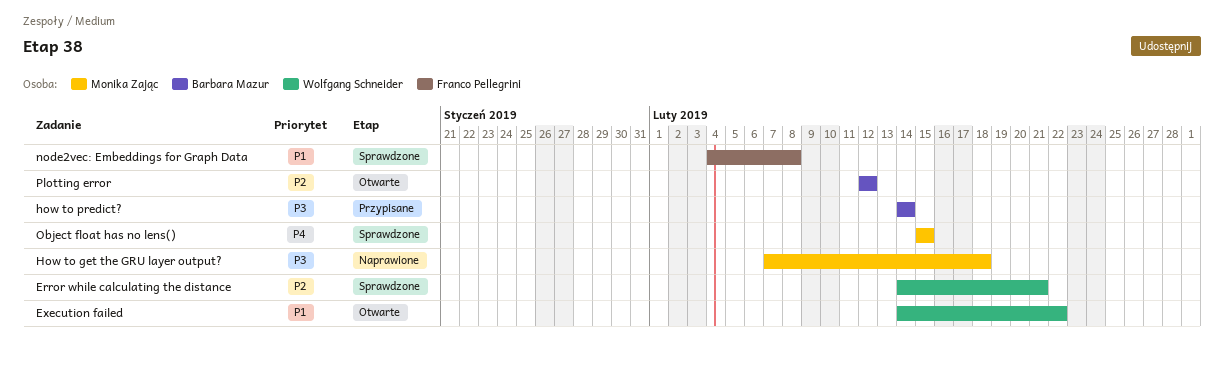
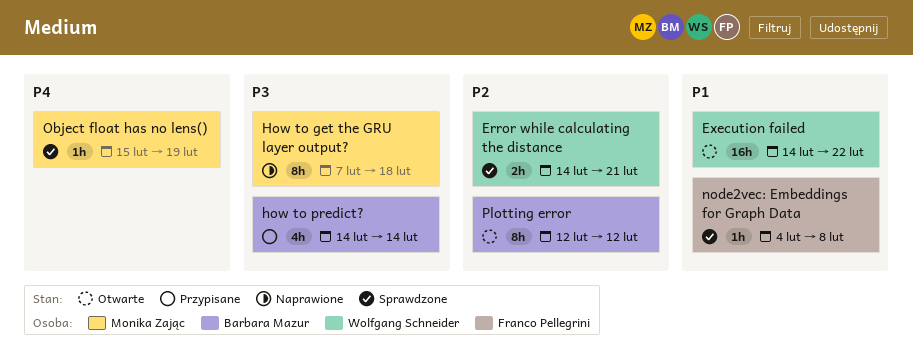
Object float has no lens(), due: Feb 15 -> Feb 19

